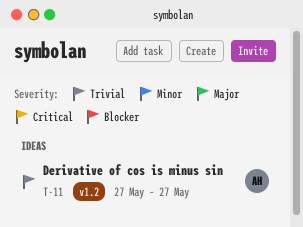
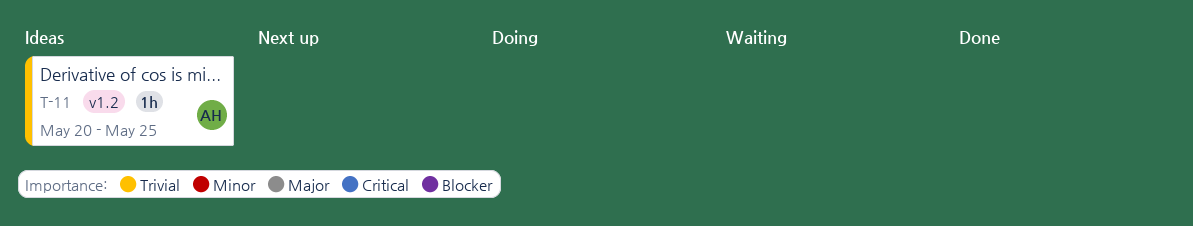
T-11, start: May 27 -> May 20
T-11, due: May 27 -> May 25

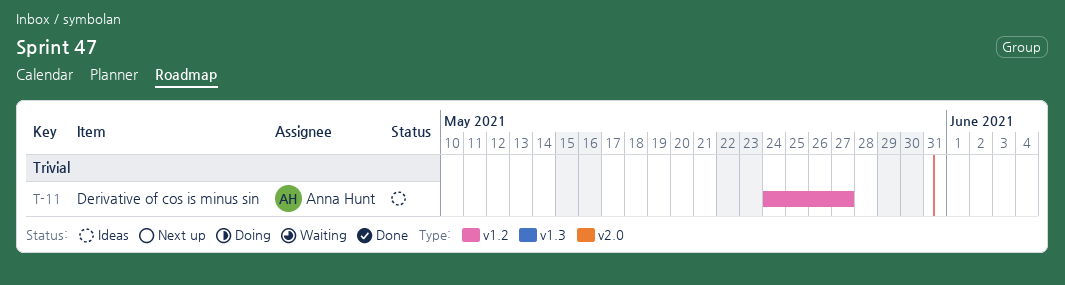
T-11, start: May 20 -> May 24
T-11, due: May 25 -> May 27

